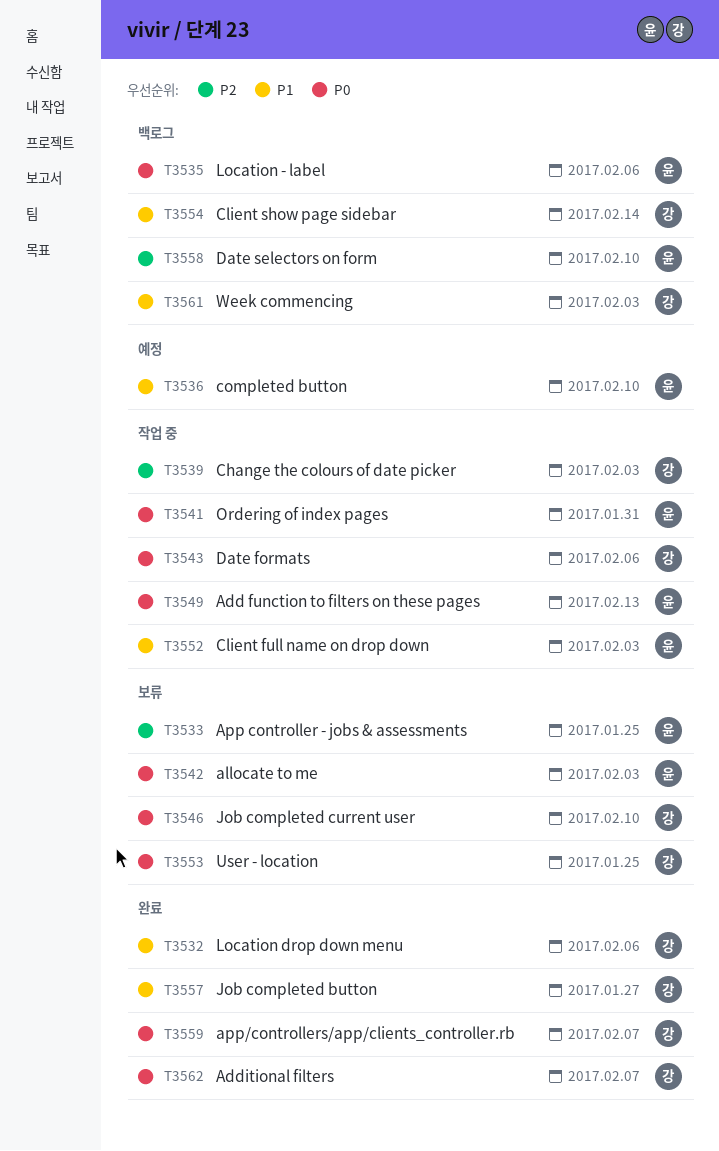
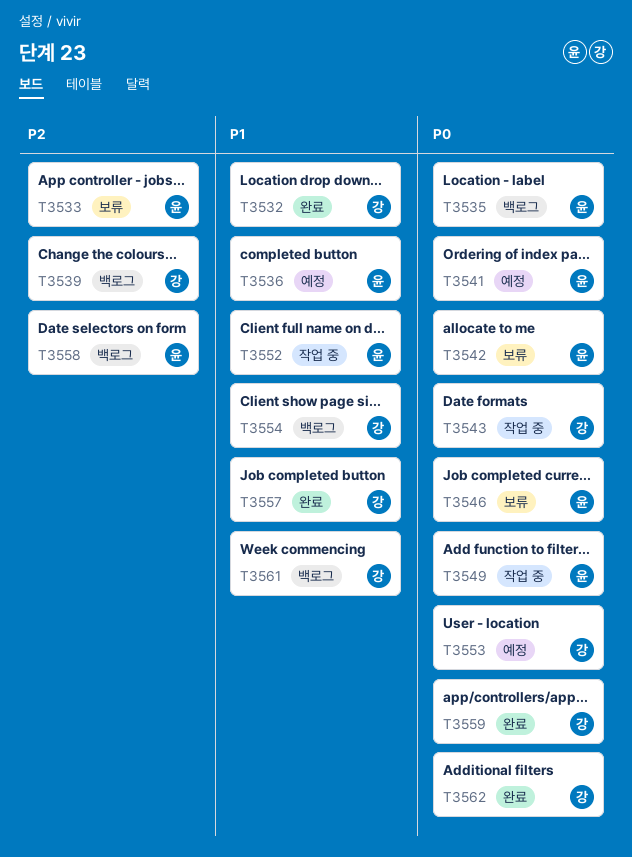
T3539, status: 작업 중 -> 백로그
T3541, status: 작업 중 -> 예정
T3546, owner: 강 -> 윤
T3553, status: 보류 -> 예정

